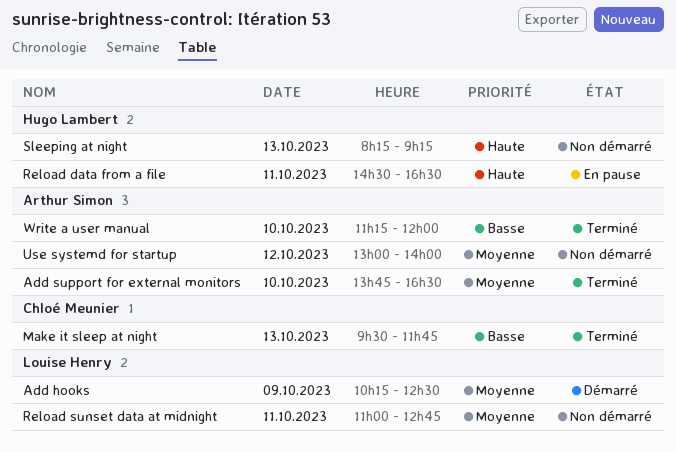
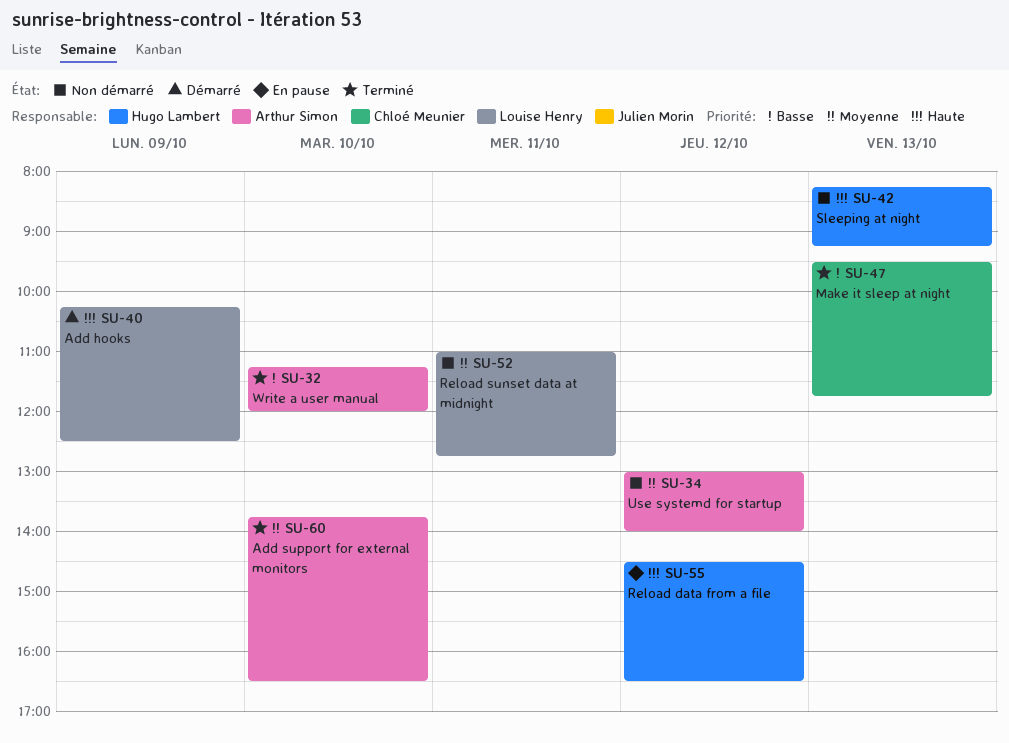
Add hooks, priority: Moyenne -> Haute
Reload data from a file, day: Oct 11 -> Oct 12

